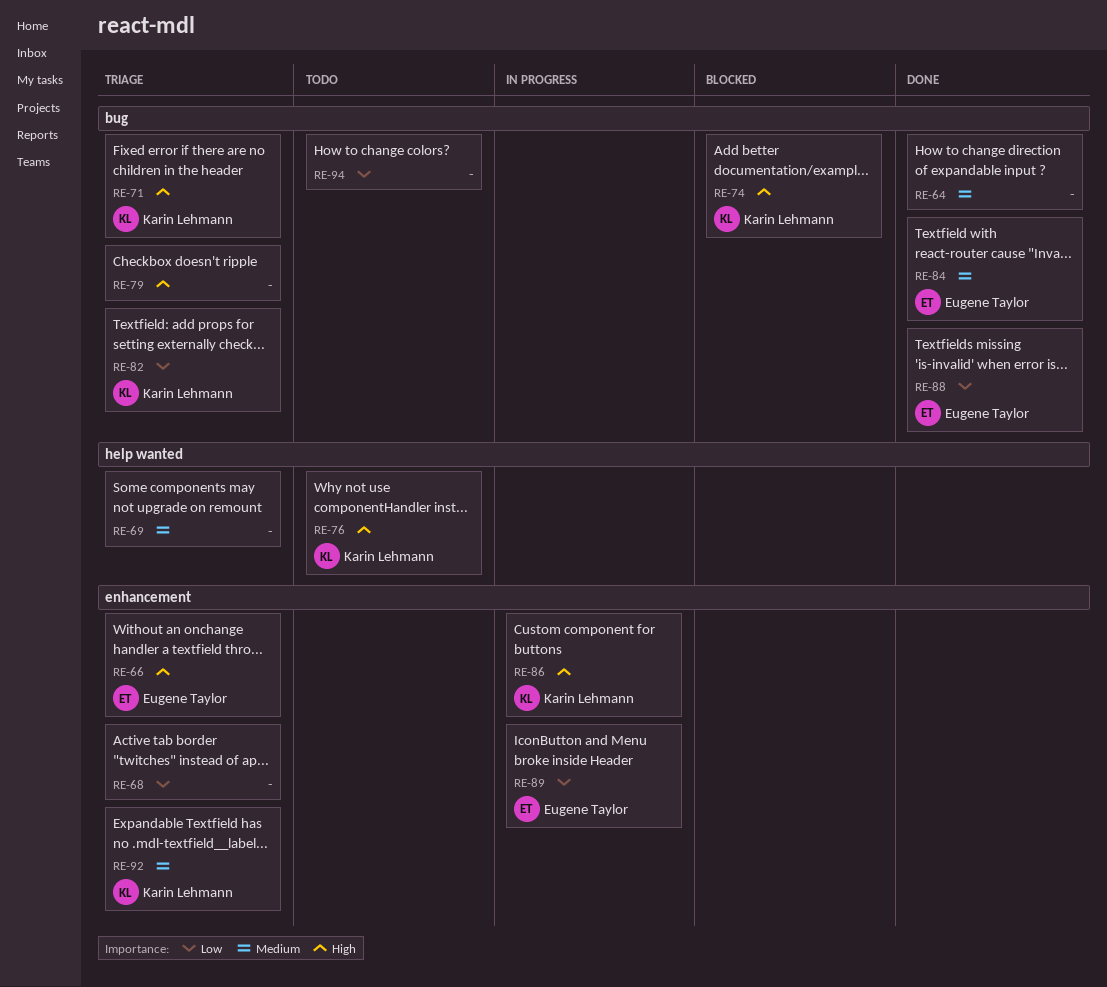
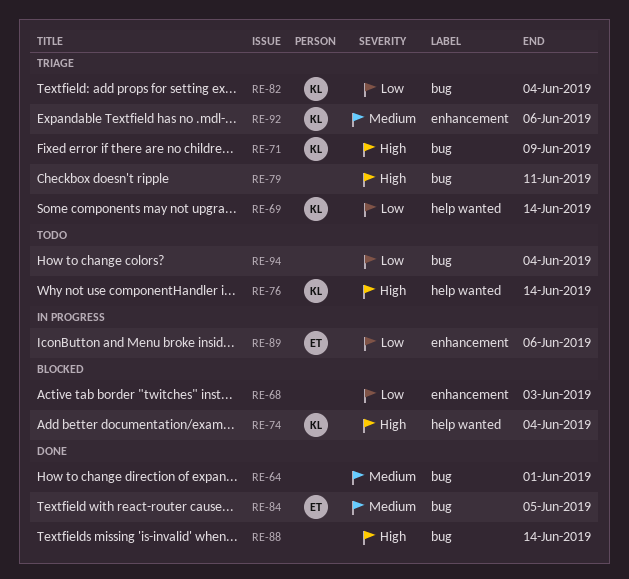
RE-66: present -> none
RE-68, status: Triage -> Blocked
RE-69, owner: none -> Karin Lehmann
RE-69, priority: Medium -> Low
RE-74, label: bug -> help wanted
RE-86: present -> none
RE-88, owner: Eugene Taylor -> none
RE-88, priority: Low -> High

